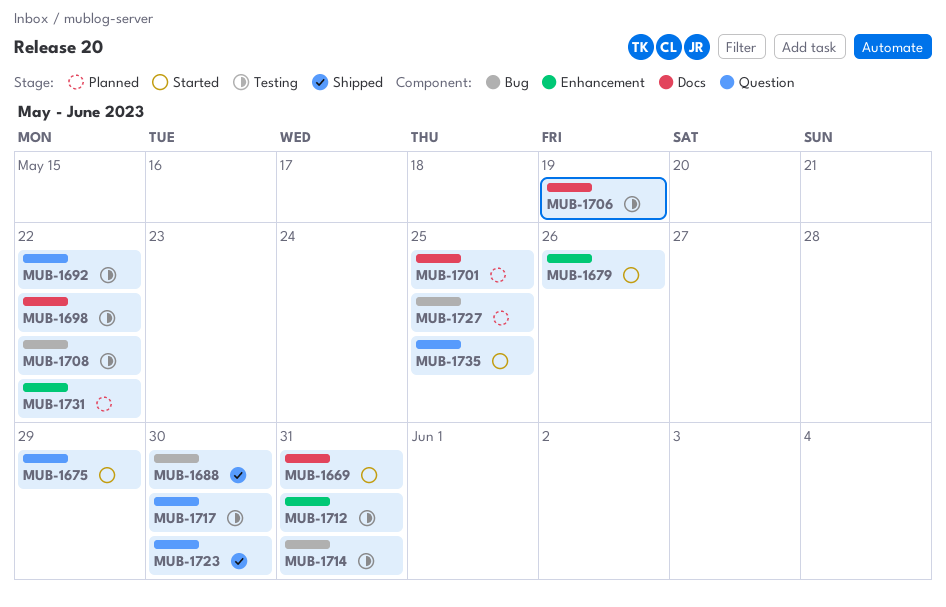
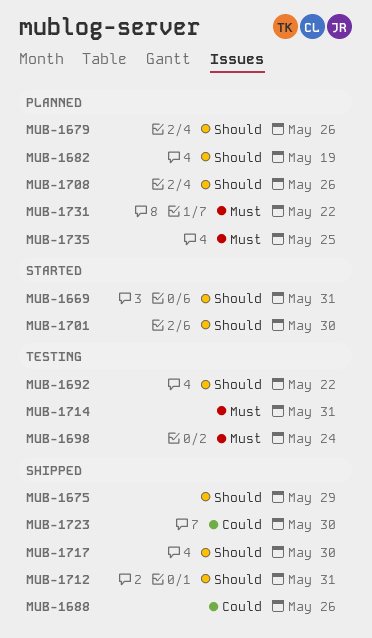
MUB-1675, status: Started -> Shipped
MUB-1679, status: Started -> Planned
MUB-1682: none -> present
MUB-1688, due: May 30 -> May 26
MUB-1698, due: May 22 -> May 24
MUB-1701, status: Planned -> Started
MUB-1701, due: May 25 -> May 30
MUB-1706: present -> none
MUB-1708, status: Testing -> Planned
MUB-1708, due: May 22 -> May 26
MUB-1712, status: Testing -> Shipped
MUB-1717, status: Testing -> Shipped
MUB-1727: present -> none
MUB-1735, status: Started -> Planned

